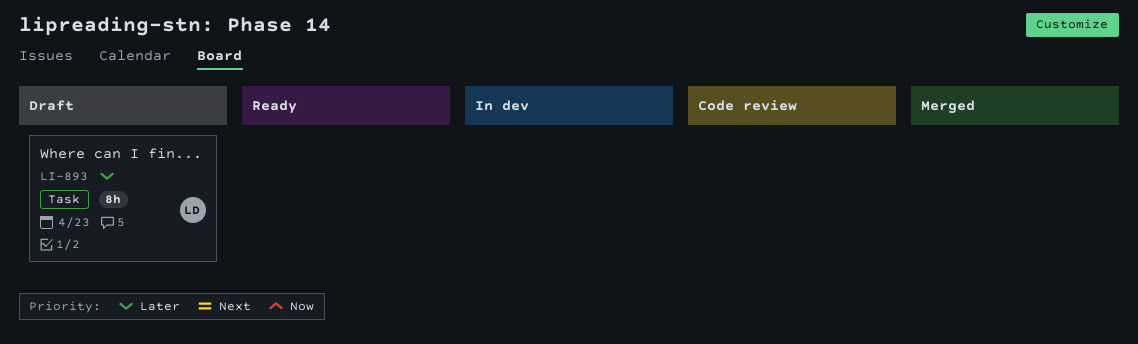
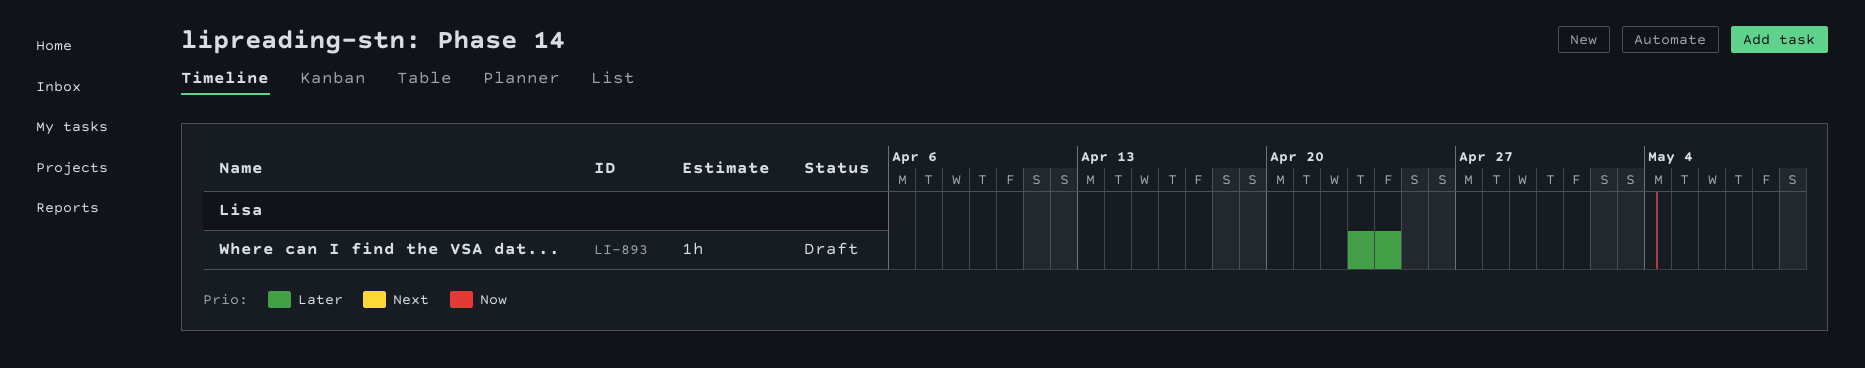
LI-893, estimate: 8h -> 1h
LI-893, due: Apr 23 -> Apr 24

